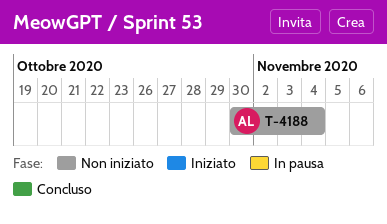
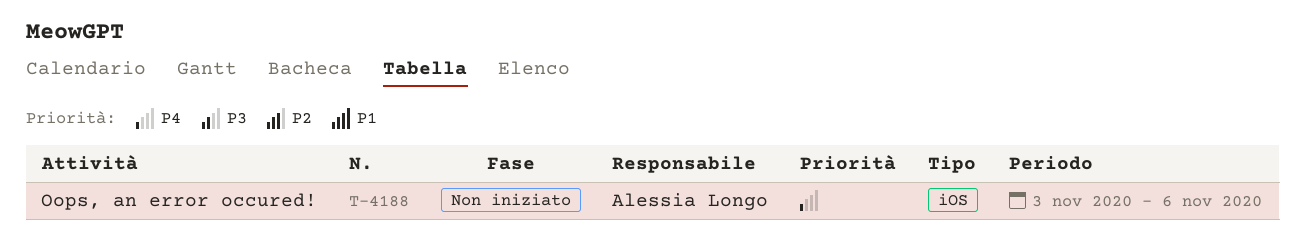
T-4188, start: Oct 30 -> Nov 3
T-4188, due: Nov 4 -> Nov 6

